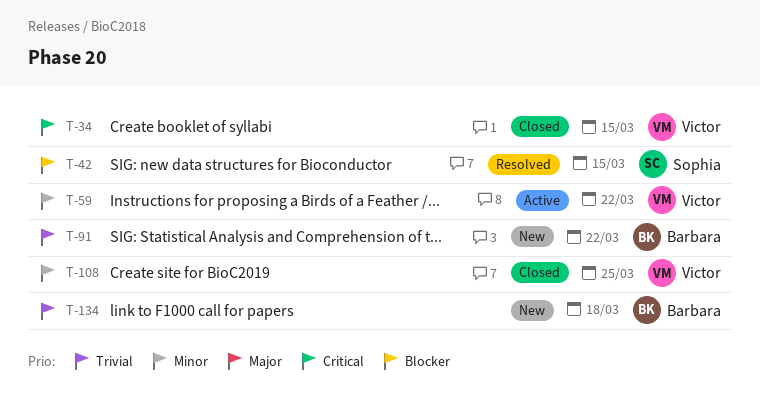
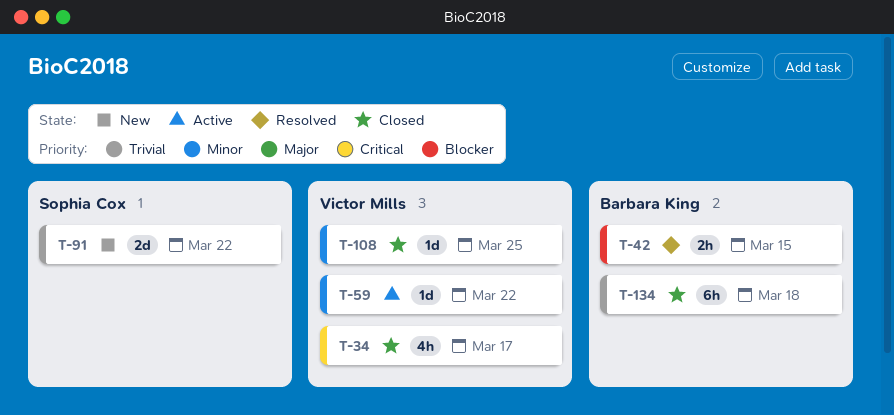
T-34, due: Mar 15 -> Mar 17
T-42, owner: Sophia Cox -> Barbara King
T-91, owner: Barbara King -> Sophia Cox
T-134, status: New -> Closed

